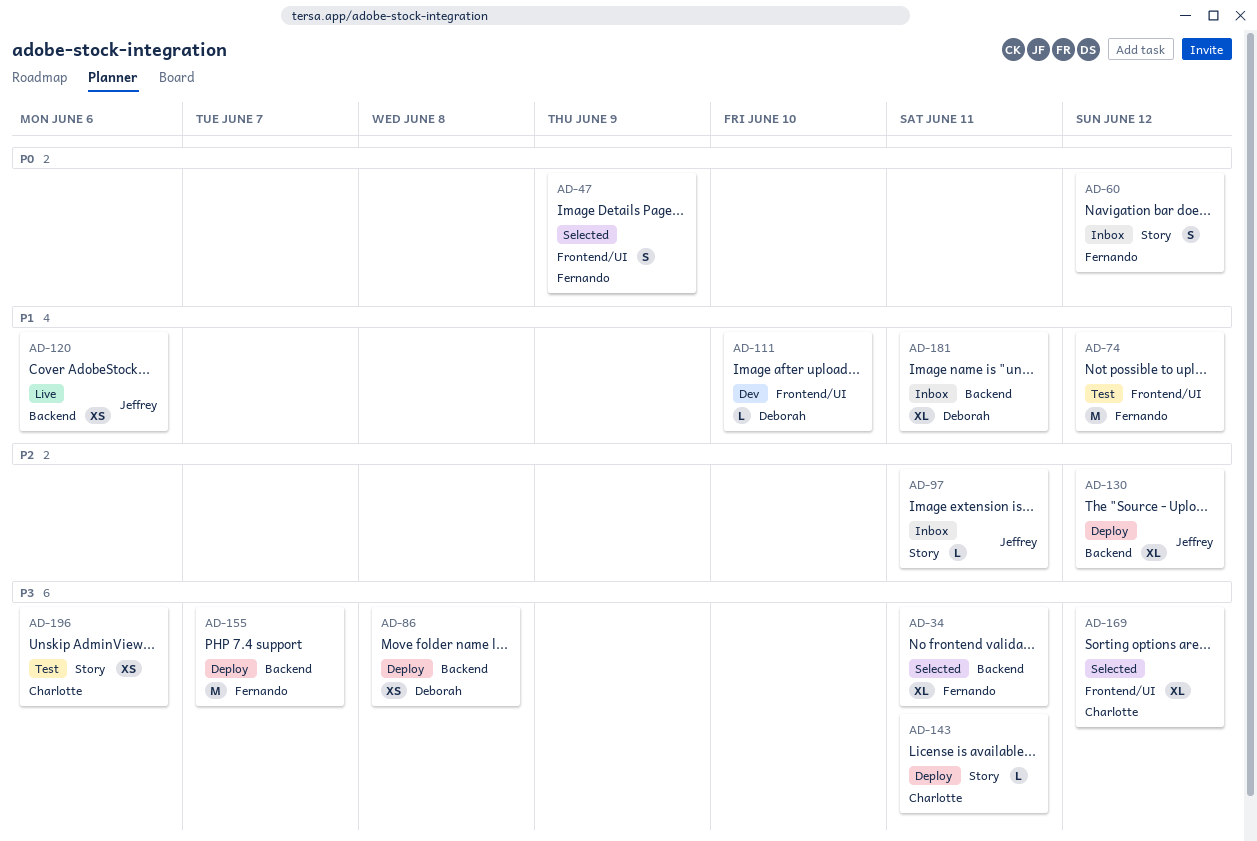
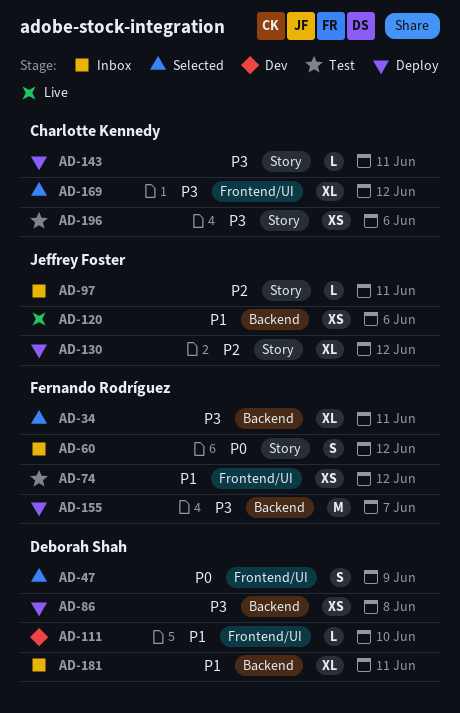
AD-47, owner: Fernando Rodríguez -> Deborah Shah
AD-74, estimate: M -> XS
AD-130, label: Backend -> Story

